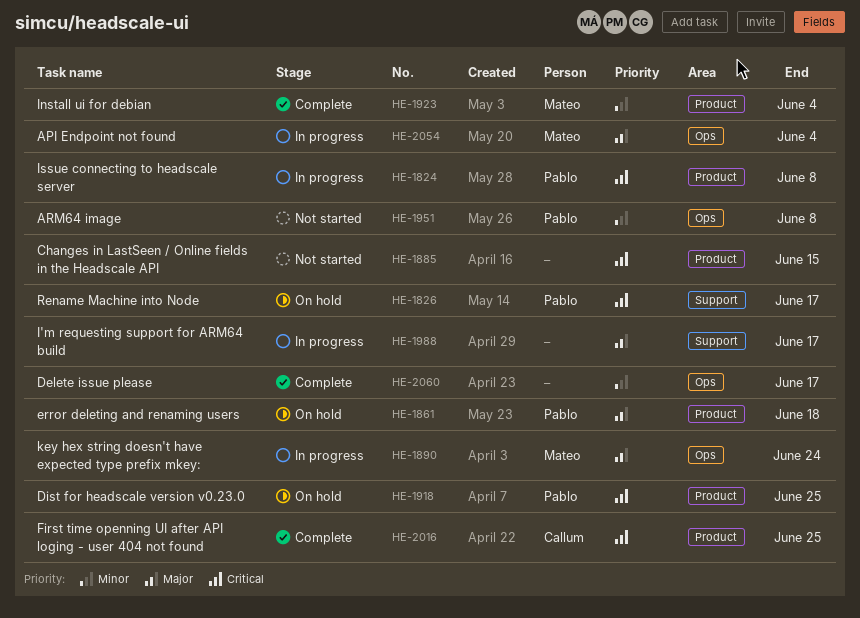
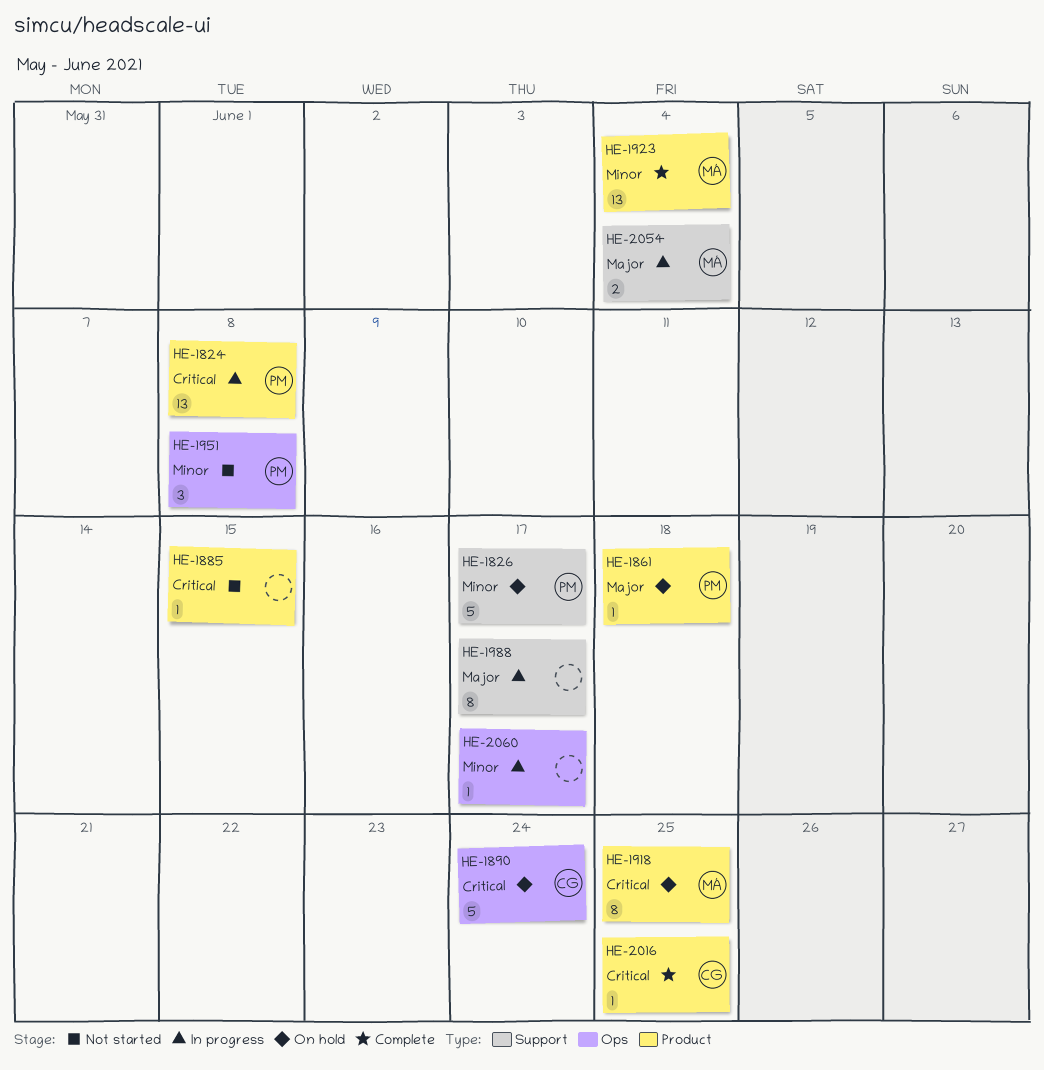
HE-1826, priority: Critical -> Minor
HE-1890, status: In progress -> On hold
HE-1890, owner: Mateo -> Callum
HE-1890, priority: Major -> Critical
HE-1918, owner: Pablo -> Mateo
HE-2054, label: Ops -> Support
HE-2060, status: Complete -> In progress

